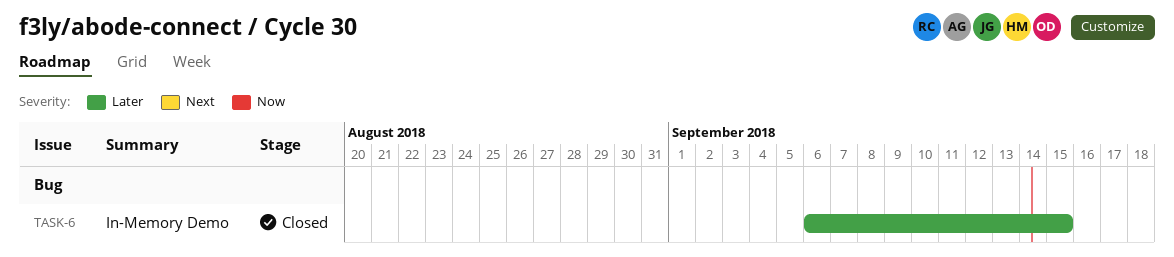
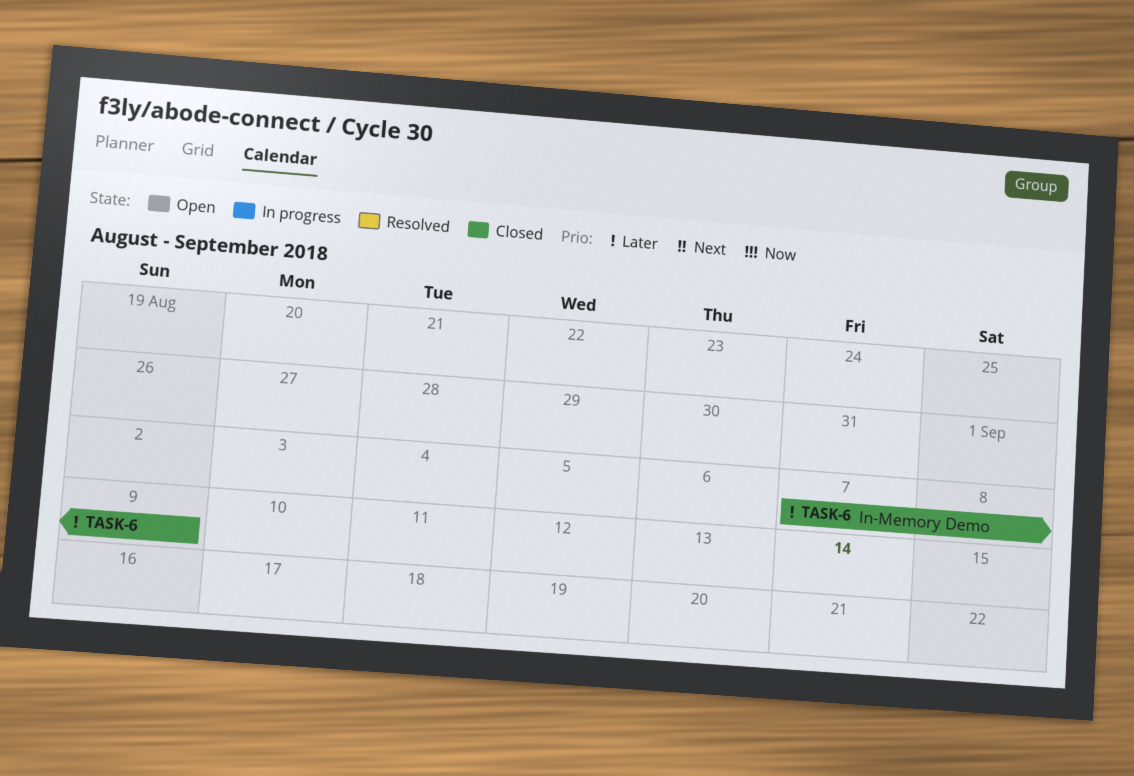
TASK-6, start: Sep 6 -> Sep 7
TASK-6, due: Sep 15 -> Sep 9

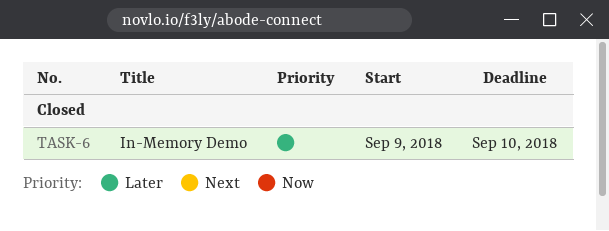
TASK-6, start: Sep 7 -> Sep 9
TASK-6, due: Sep 9 -> Sep 10

